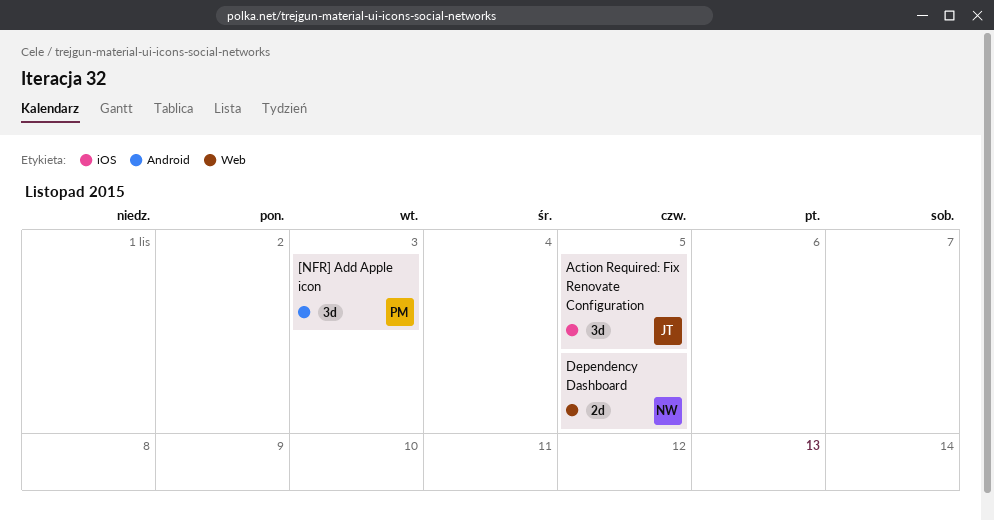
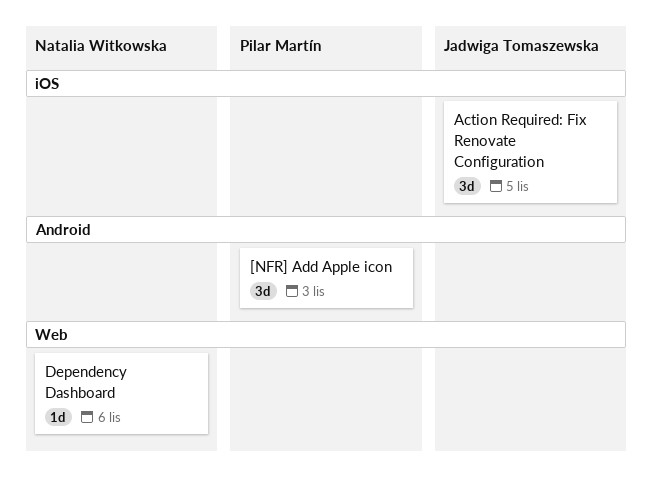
Dependency Dashboard, estimate: 2d -> 1d
Dependency Dashboard, due: Nov 5 -> Nov 6

